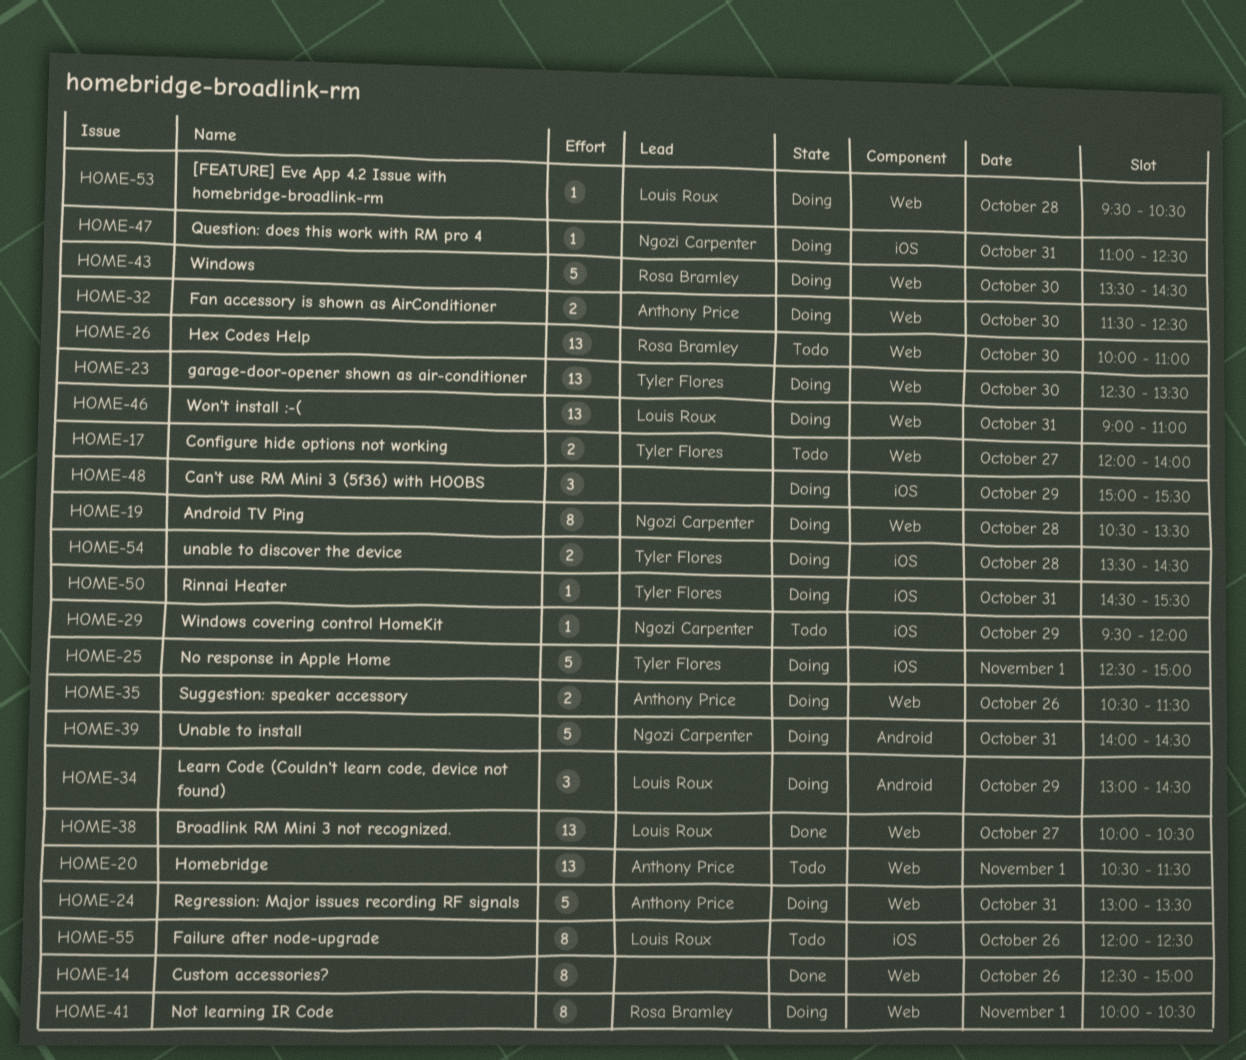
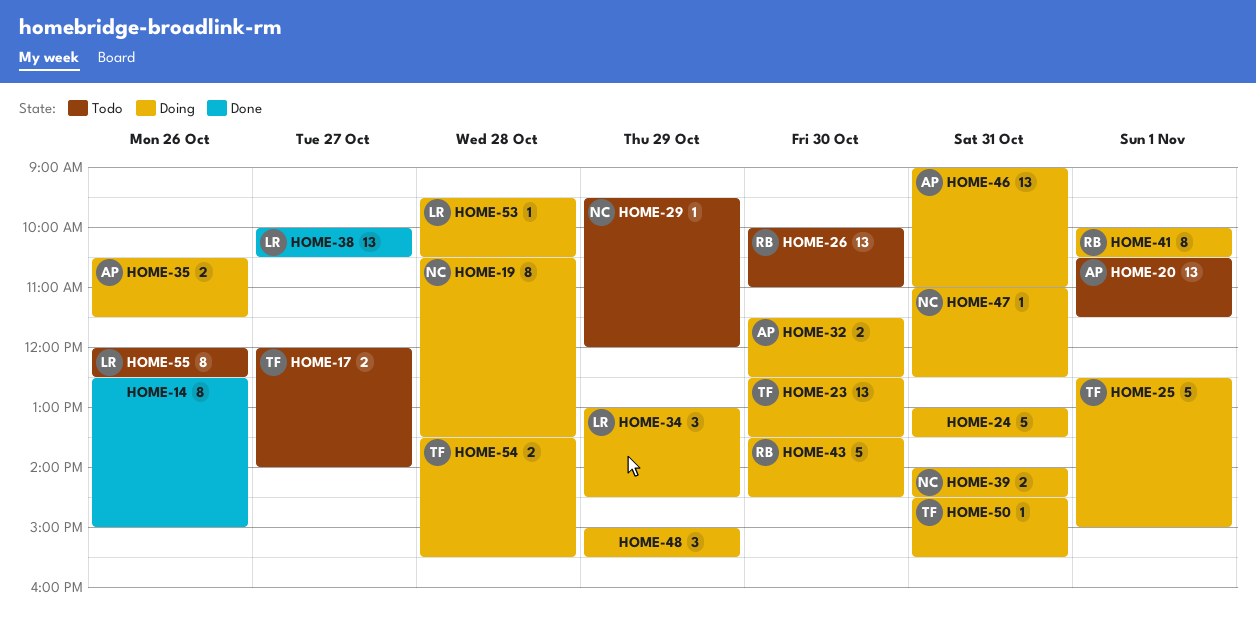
HOME-24, owner: Anthony Price -> none
HOME-39, estimate: 5 -> 2
HOME-46, owner: Louis Roux -> Anthony Price
HOME-54, ends: 14:30 -> 15:30

